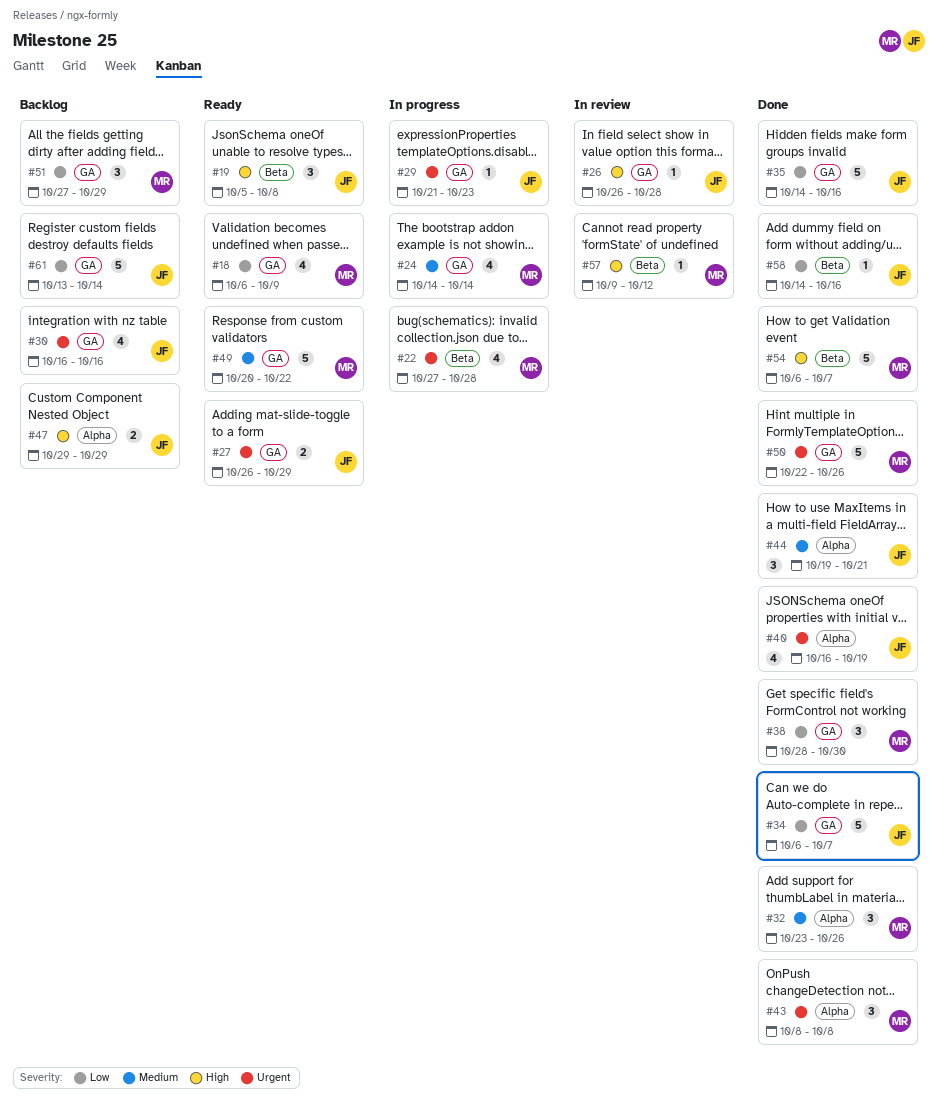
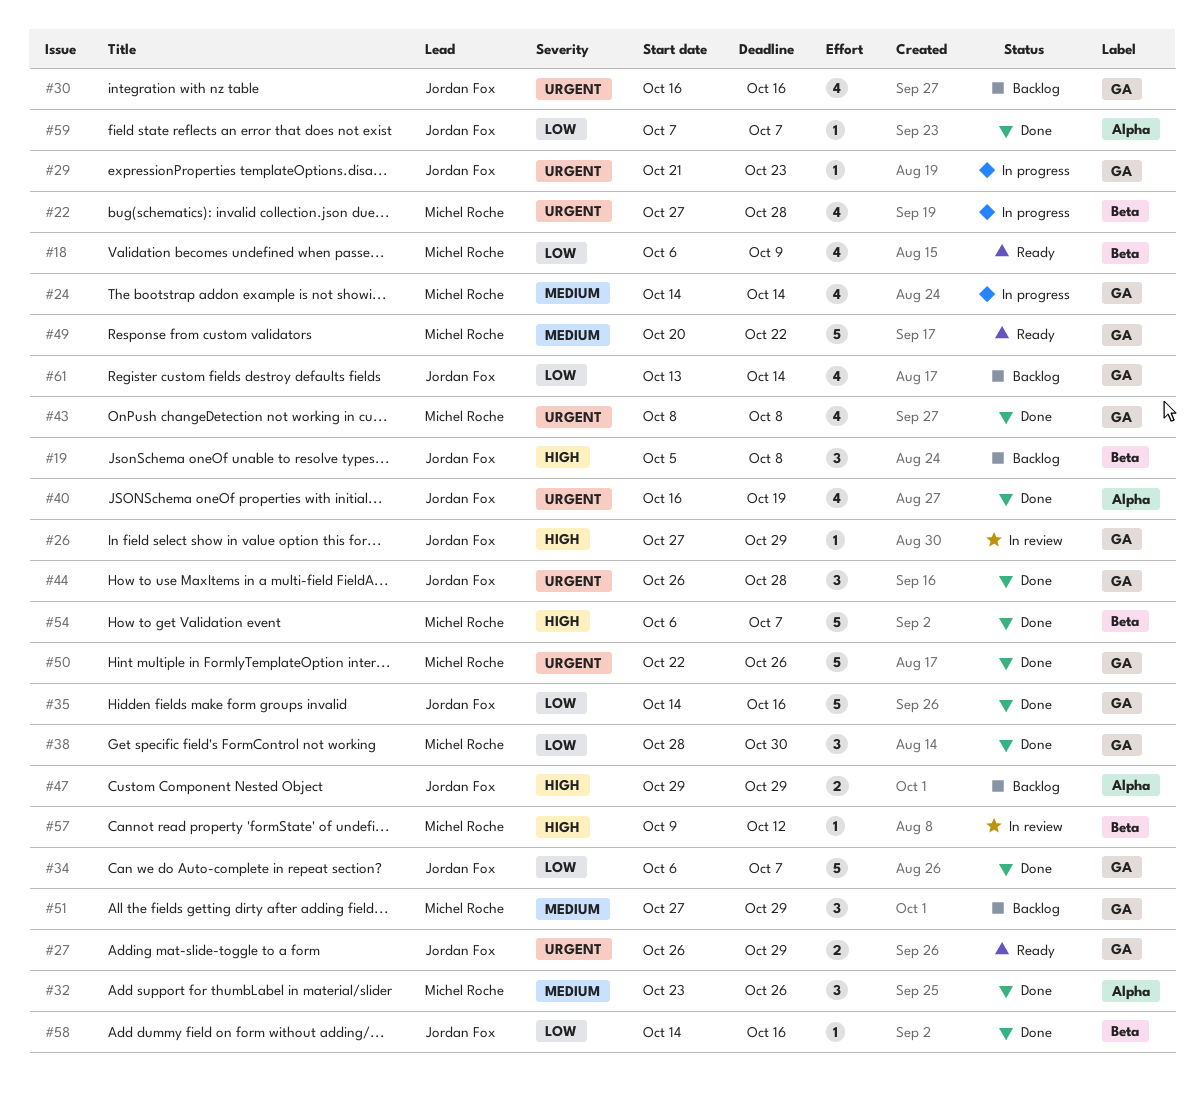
#18, label: GA -> Beta
#19, status: Ready -> Backlog
#26, start: Oct 26 -> Oct 27
#26, due: Oct 28 -> Oct 29
#43, label: Alpha -> GA
#43, estimate: 3 -> 4
#44, priority: Medium -> Urgent
#44, label: Alpha -> GA
#44, start: Oct 19 -> Oct 26
#44, due: Oct 21 -> Oct 28
#51, priority: Low -> Medium
#59: none -> present
#61, estimate: 5 -> 4

